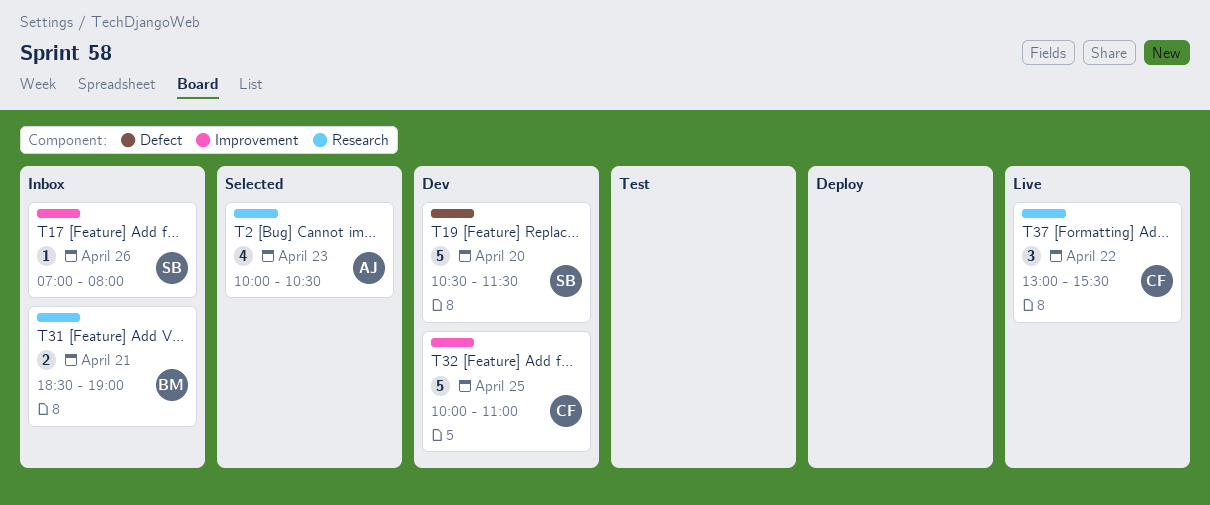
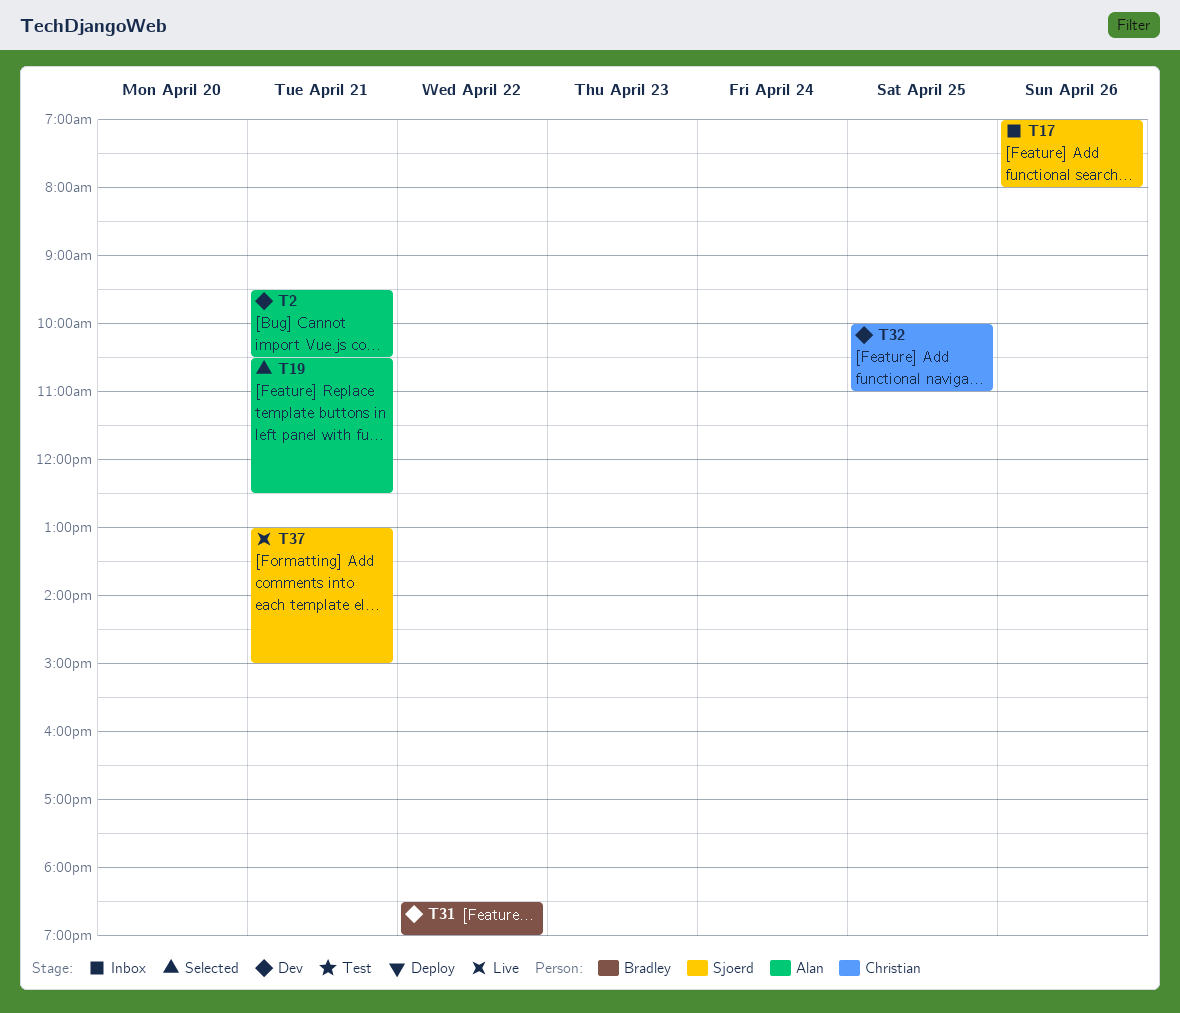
T2, status: Selected -> Dev
T2, day: Apr 23 -> Apr 21
T2, begins: 10:00 -> 09:30
T19, status: Dev -> Selected
T19, owner: Sjoerd -> Alan
T19, day: Apr 20 -> Apr 21
T19, ends: 11:30 -> 12:30
T31, status: Inbox -> Dev
T31, day: Apr 21 -> Apr 22
T37, owner: Christian -> Sjoerd
T37, day: Apr 22 -> Apr 21
T37, ends: 15:30 -> 15:00

